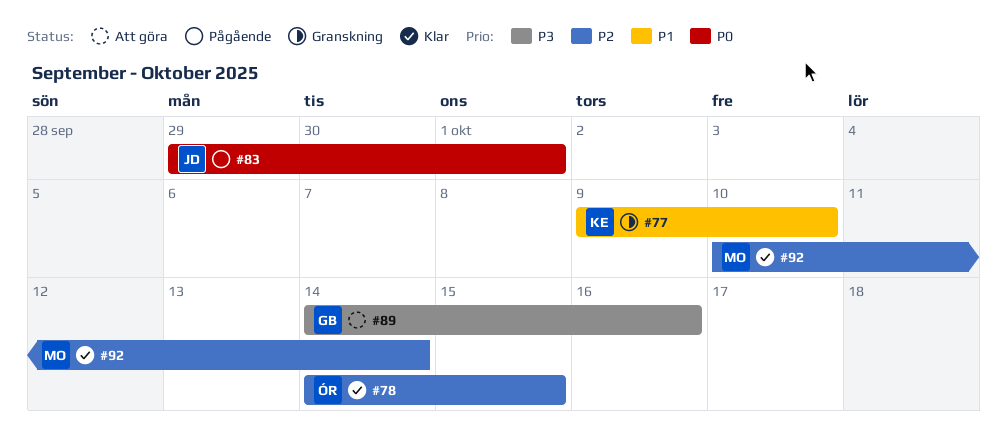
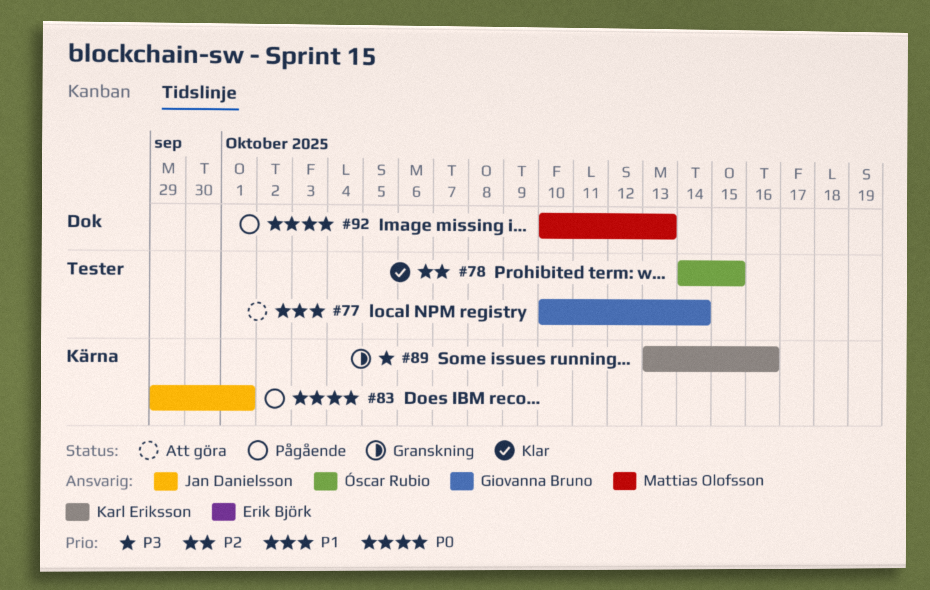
#77, status: Granskning -> Att göra
#77, owner: Karl Eriksson -> Giovanna Bruno
#77, start: Oct 9 -> Oct 10
#77, due: Oct 10 -> Oct 14
#89, status: Att göra -> Granskning
#89, owner: Giovanna Bruno -> Karl Eriksson
#89, start: Oct 14 -> Oct 13
#92, status: Klar -> Pågående
#92, priority: P2 -> P0
#92, due: Oct 14 -> Oct 13

